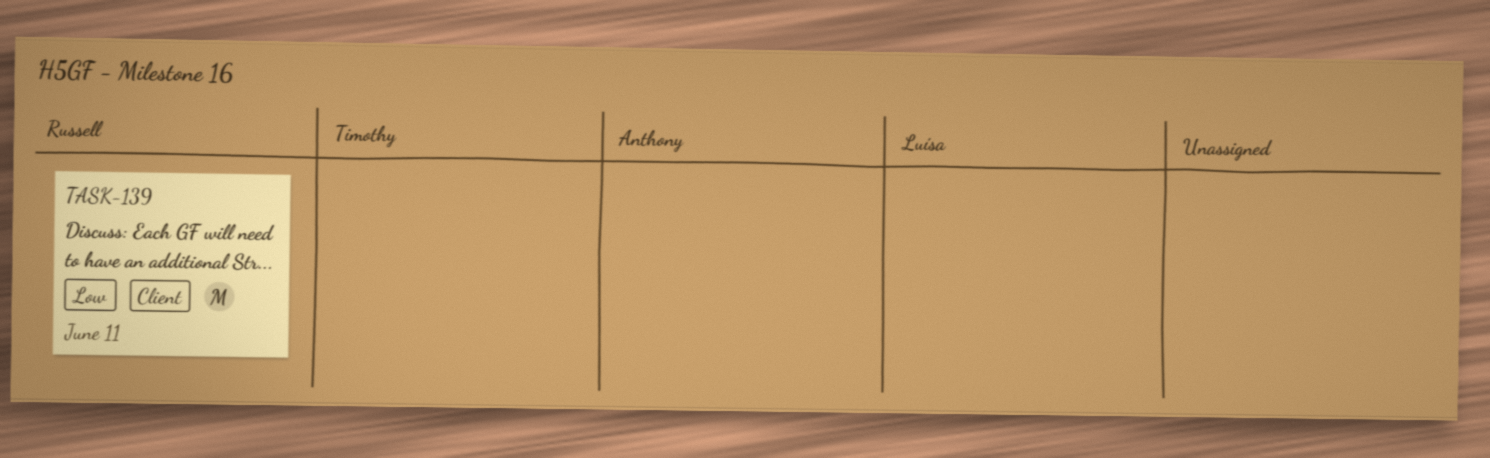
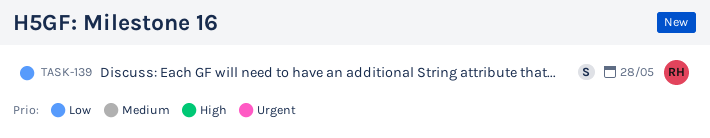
TASK-139, estimate: M -> S
TASK-139, due: Jun 11 -> May 28

